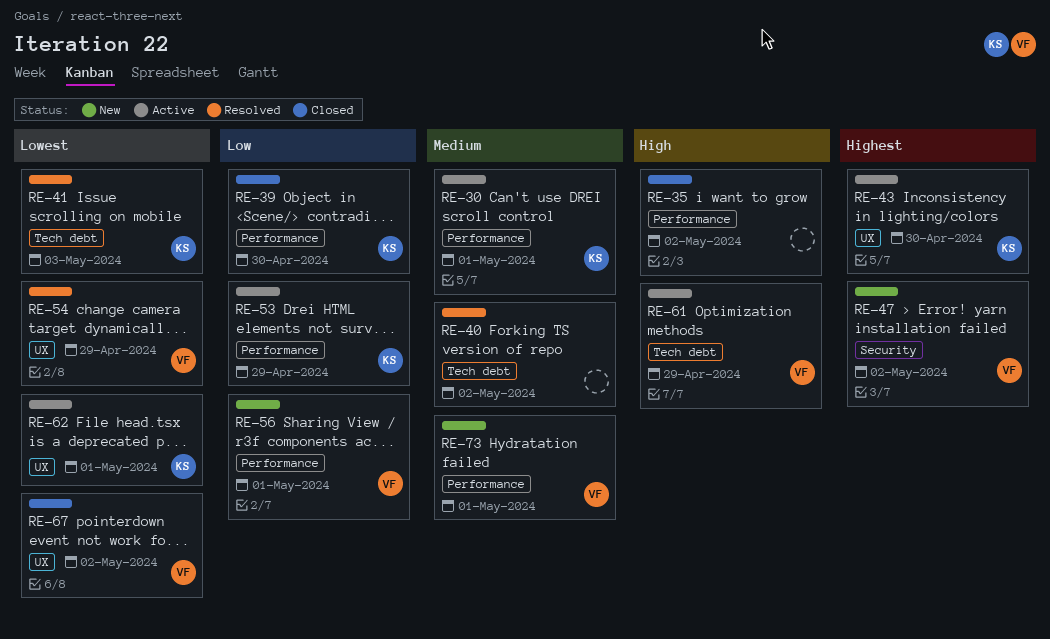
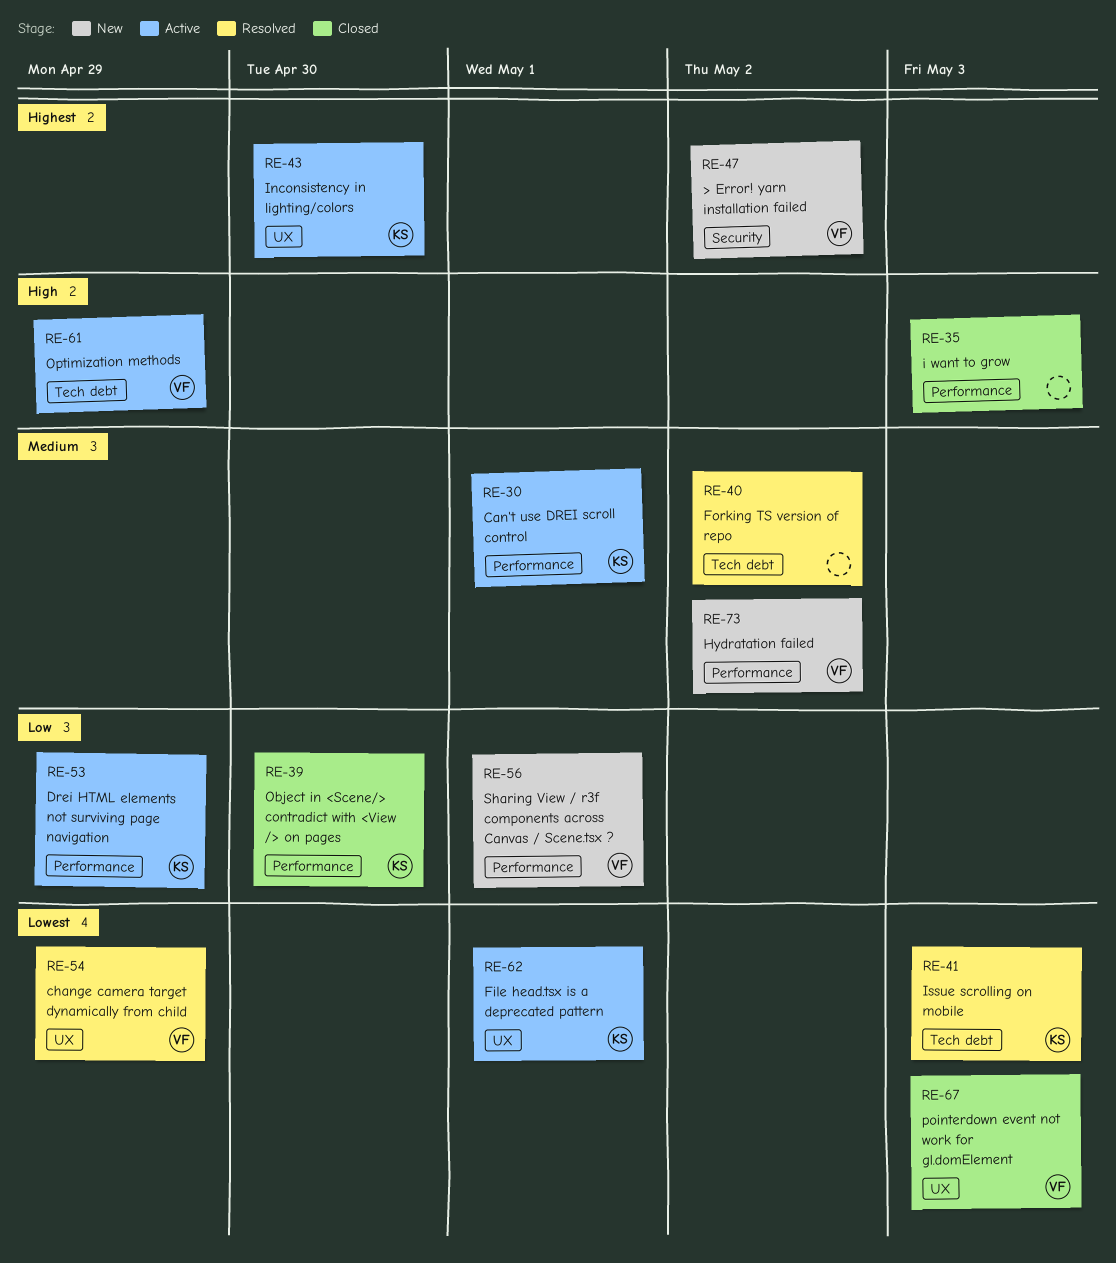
RE-35, due: May 2 -> May 3
RE-67, due: May 2 -> May 3
RE-73, due: May 1 -> May 2

